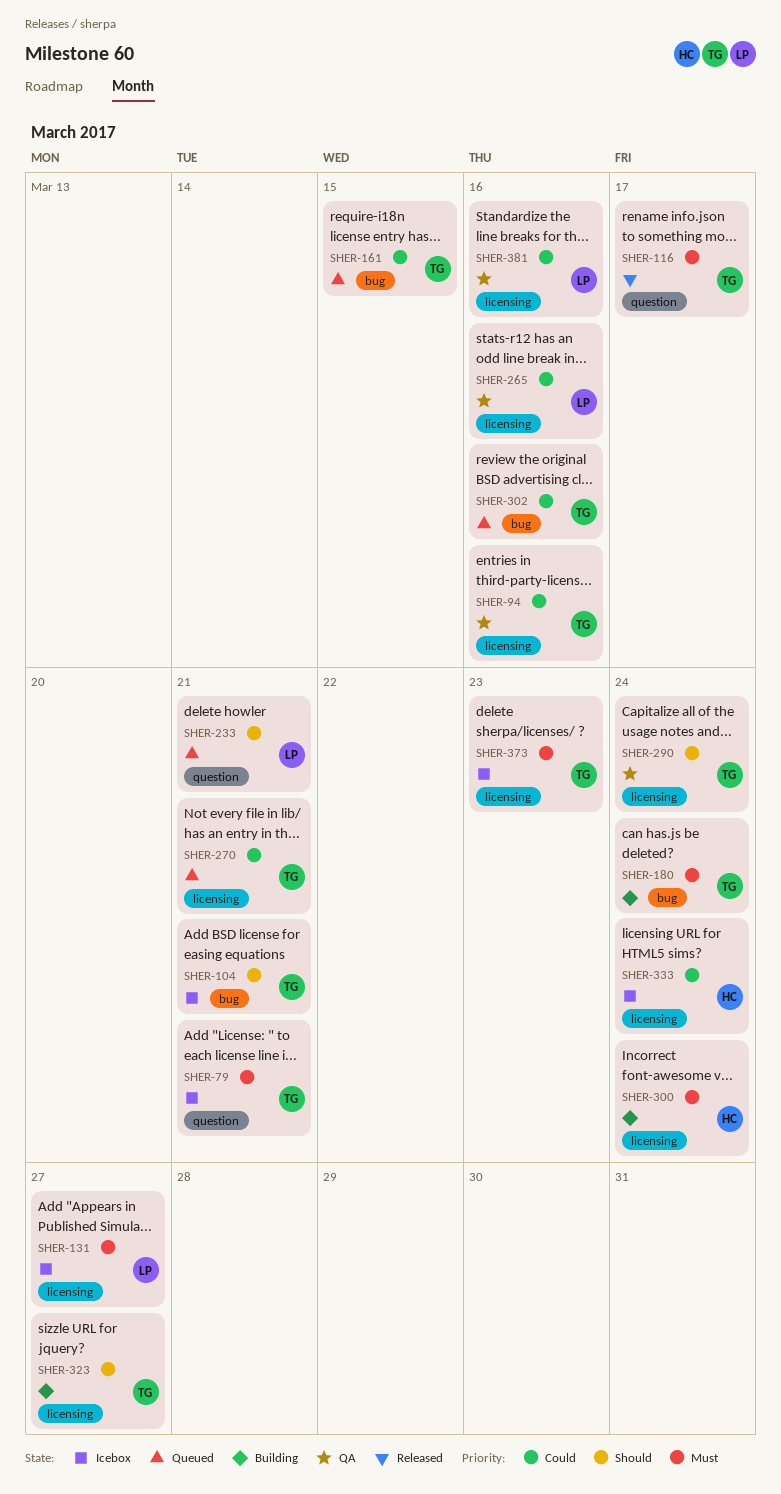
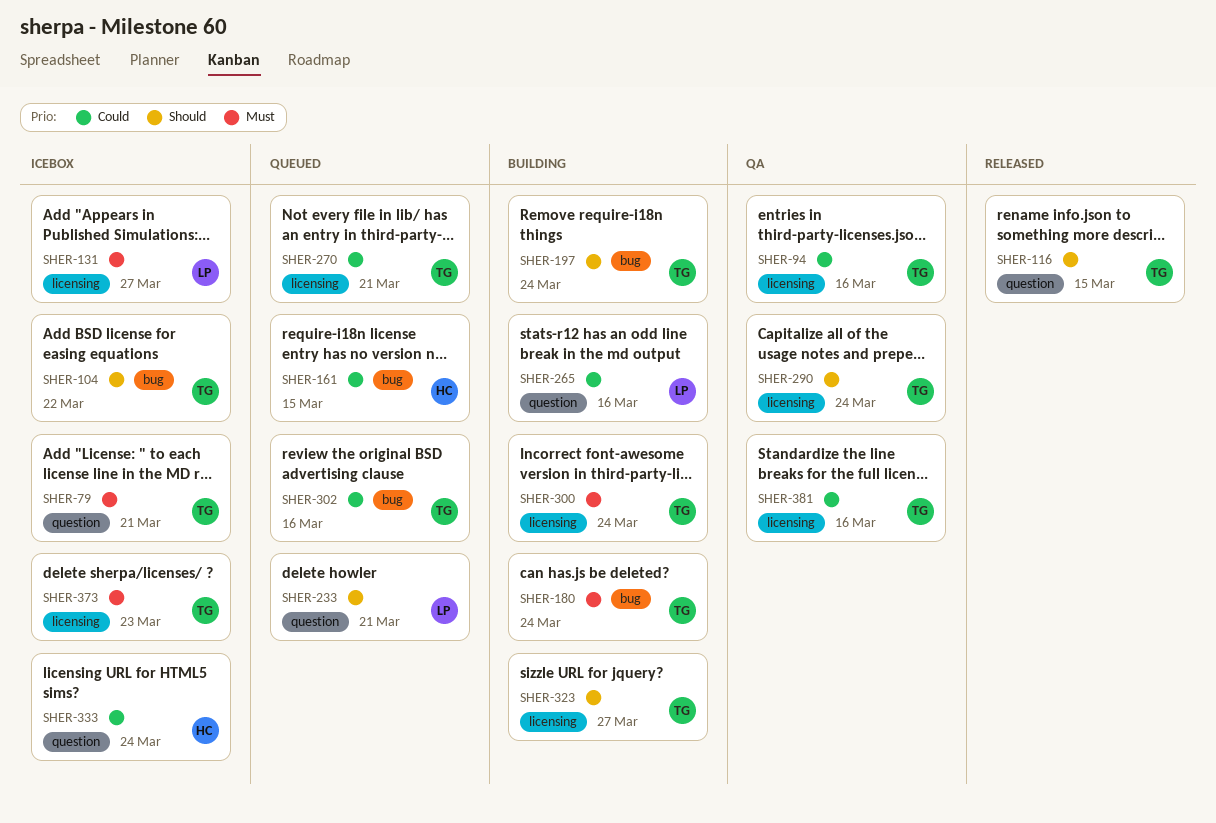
SHER-104, due: Mar 21 -> Mar 22
SHER-116, priority: Must -> Should
SHER-116, due: Mar 17 -> Mar 15
SHER-161, owner: TG -> HC
SHER-197: none -> present
SHER-265, status: QA -> Building
SHER-265, label: licensing -> question
SHER-300, owner: HC -> TG
SHER-333, label: licensing -> question
SHER-381, owner: LP -> TG

